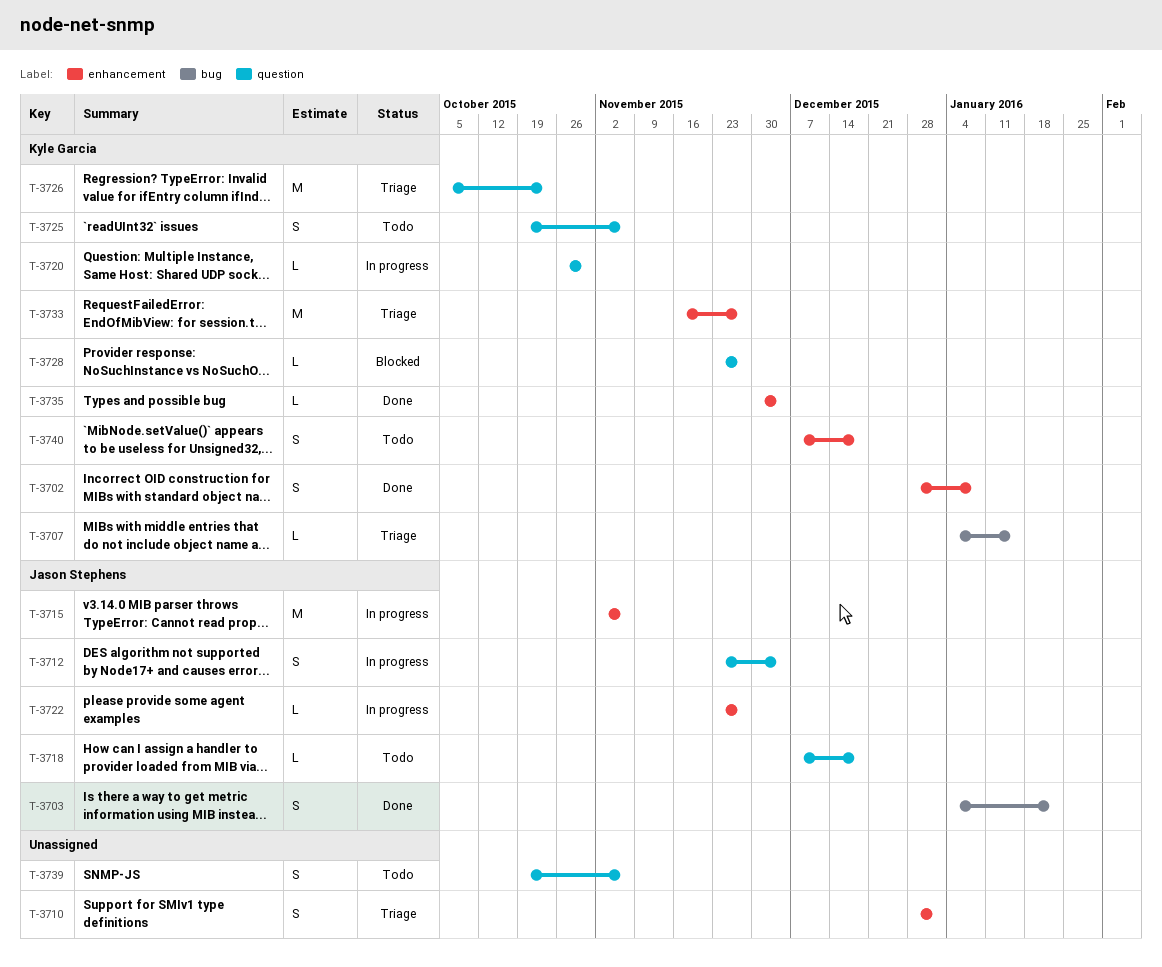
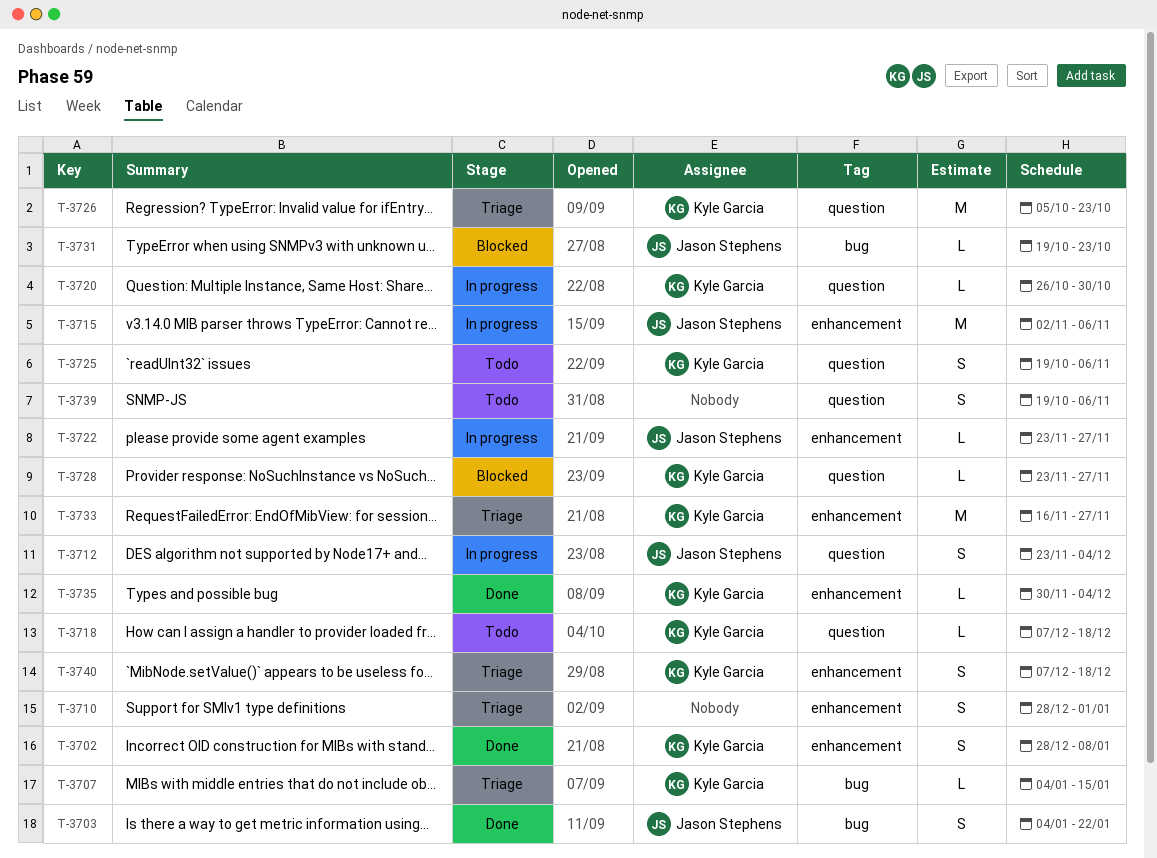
T-3718, owner: Jason Stephens -> Kyle Garcia
T-3731: none -> present
T-3740, status: Todo -> Triage

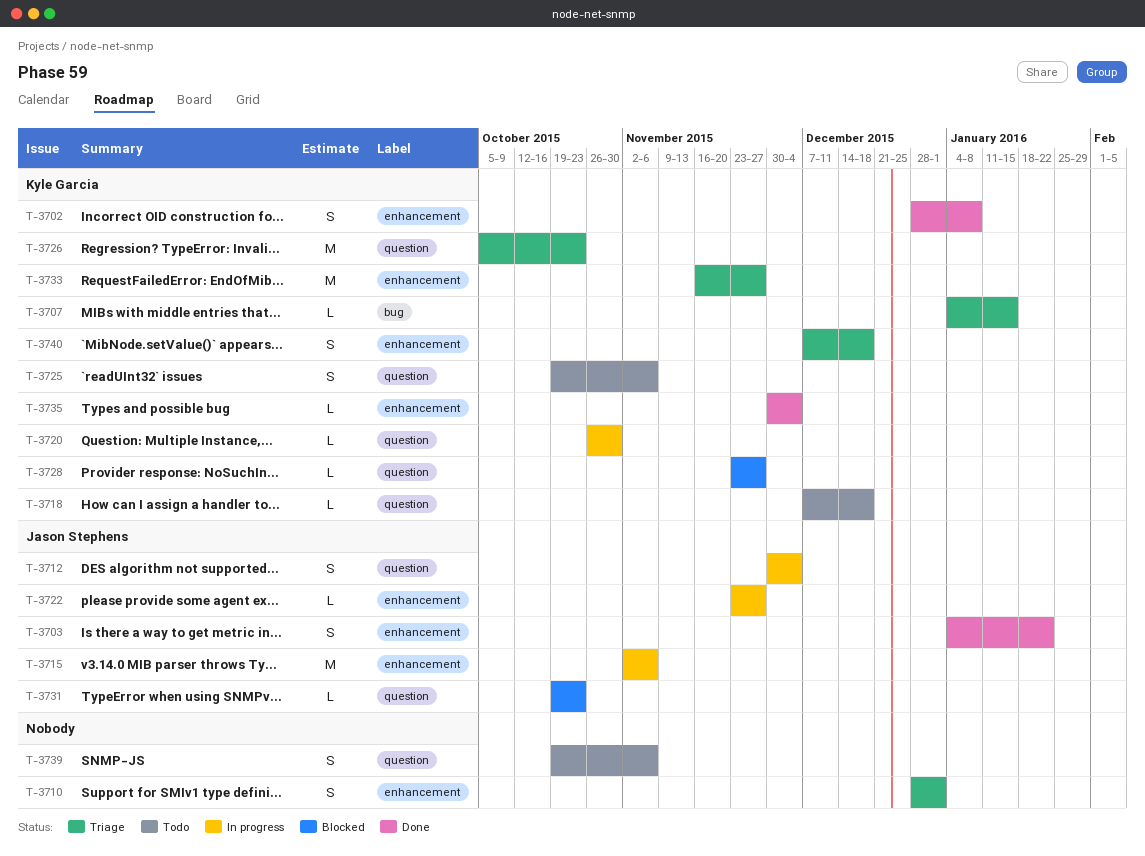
T-3703, label: bug -> enhancement
T-3712, start: Nov 23 -> Nov 30
T-3731, label: bug -> question

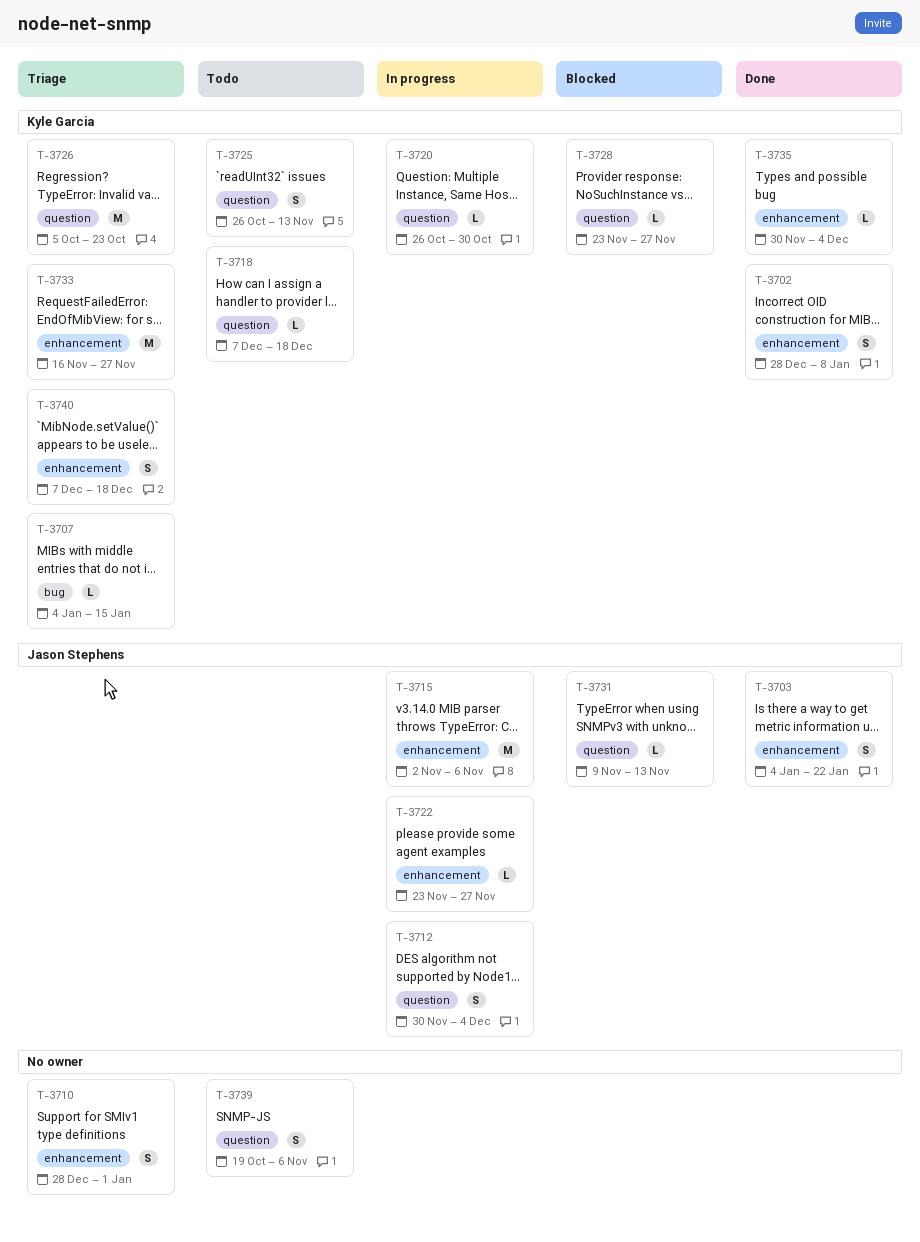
T-3725, start: Oct 19 -> Oct 26
T-3725, due: Nov 6 -> Nov 13
T-3731, start: Oct 19 -> Nov 9
T-3731, due: Oct 23 -> Nov 13

